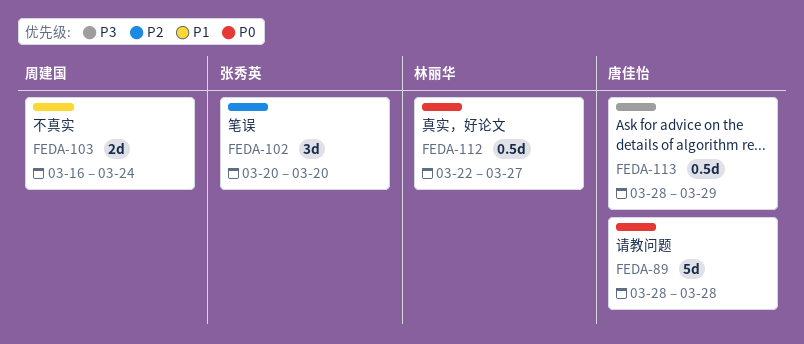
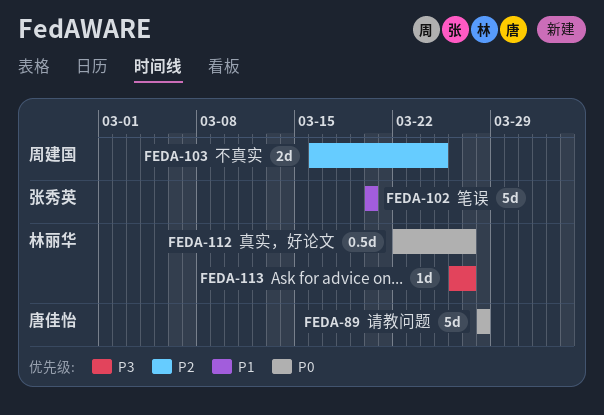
FEDA-102, priority: P2 -> P1
FEDA-102, estimate: 3d -> 5d
FEDA-103, priority: P1 -> P2
FEDA-103, due: Mar 24 -> Mar 25
FEDA-113, owner: 唐佳怡 -> 林丽华
FEDA-113, estimate: 0.5d -> 1d
FEDA-113, start: Mar 28 -> Mar 26
FEDA-113, due: Mar 29 -> Mar 27

